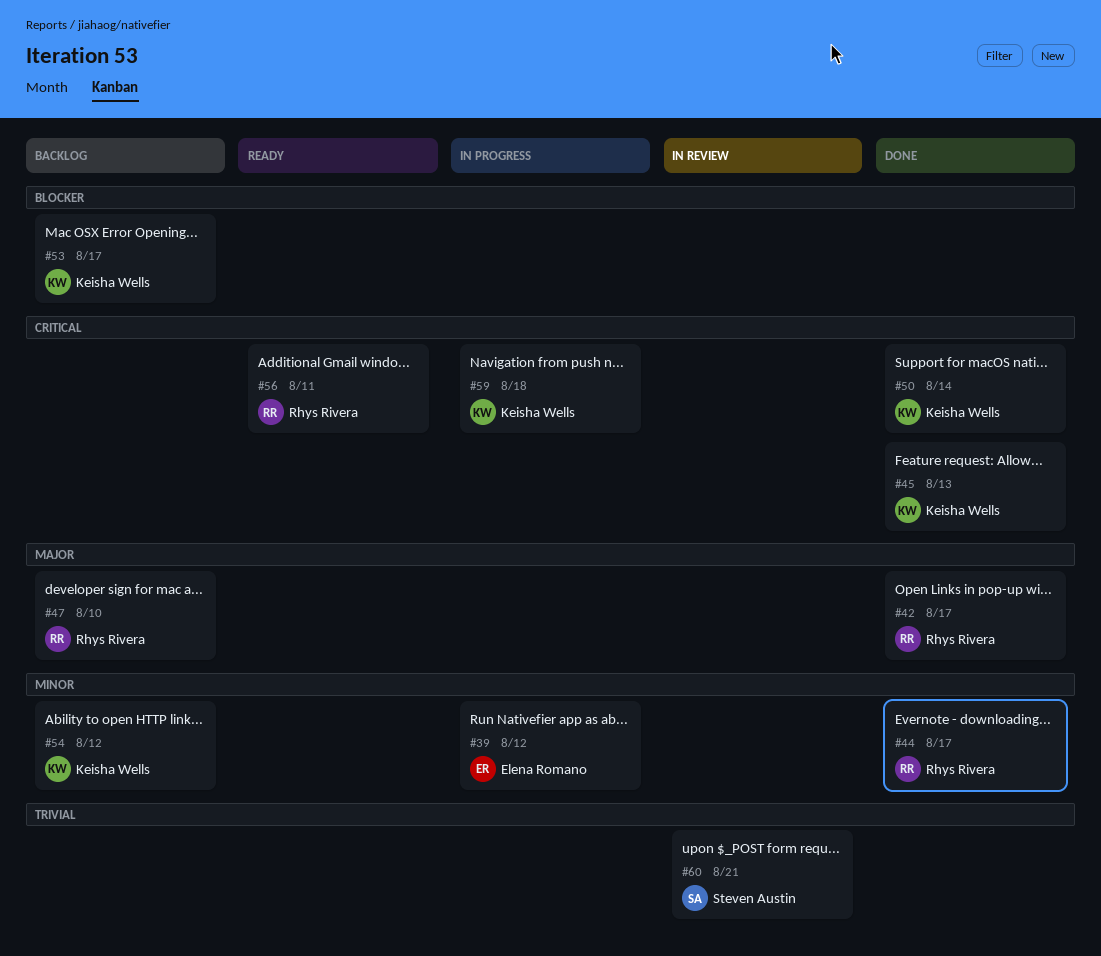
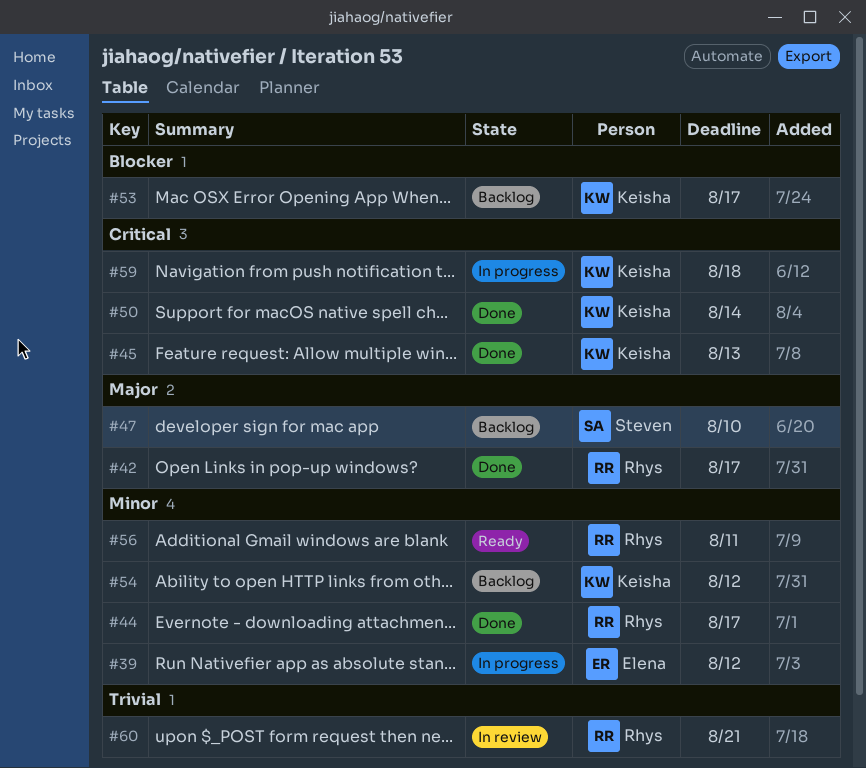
#47, owner: Rhys Rivera -> Steven Austin
#56, priority: Critical -> Minor
#60, owner: Steven Austin -> Rhys Rivera

